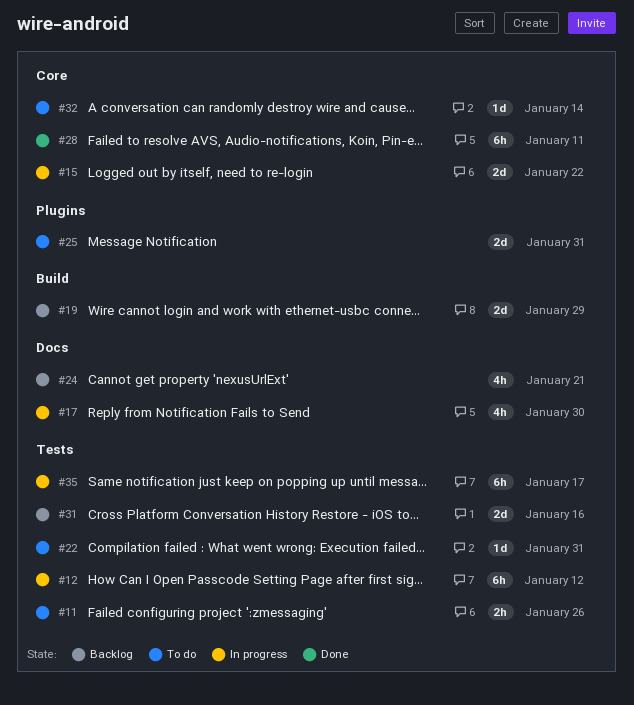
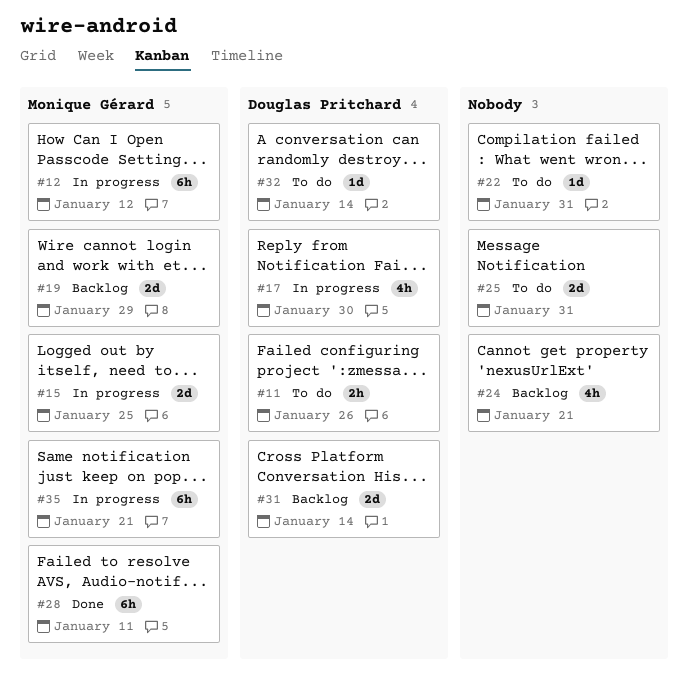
#15, due: Jan 22 -> Jan 25
#31, due: Jan 16 -> Jan 14
#35, due: Jan 17 -> Jan 21

